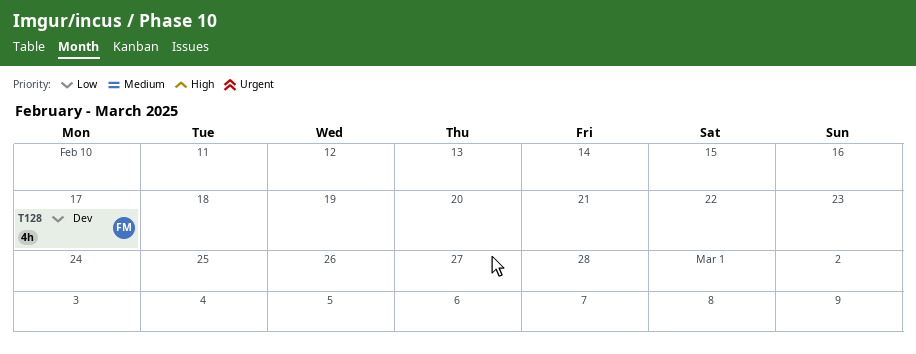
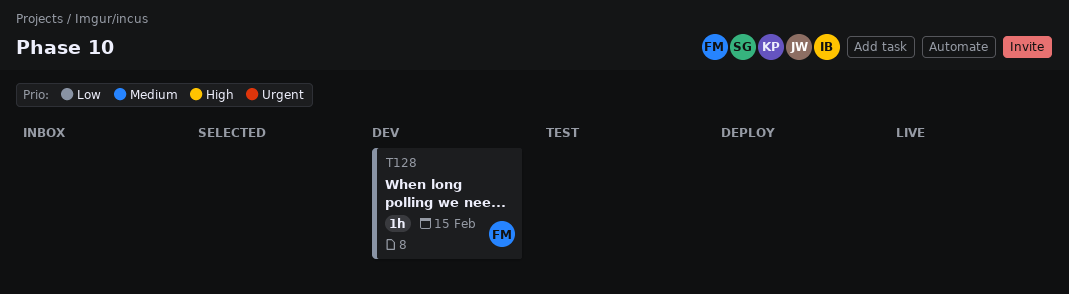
T128, estimate: 4h -> 1h
T128, due: Feb 17 -> Feb 15

